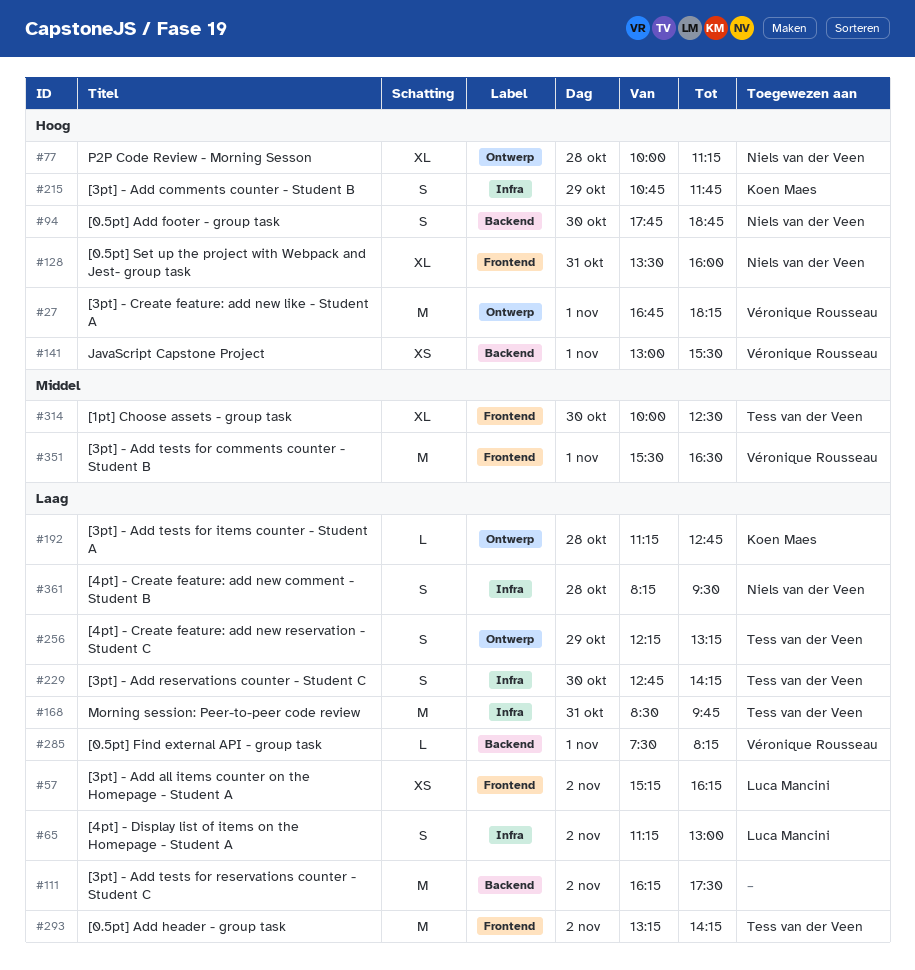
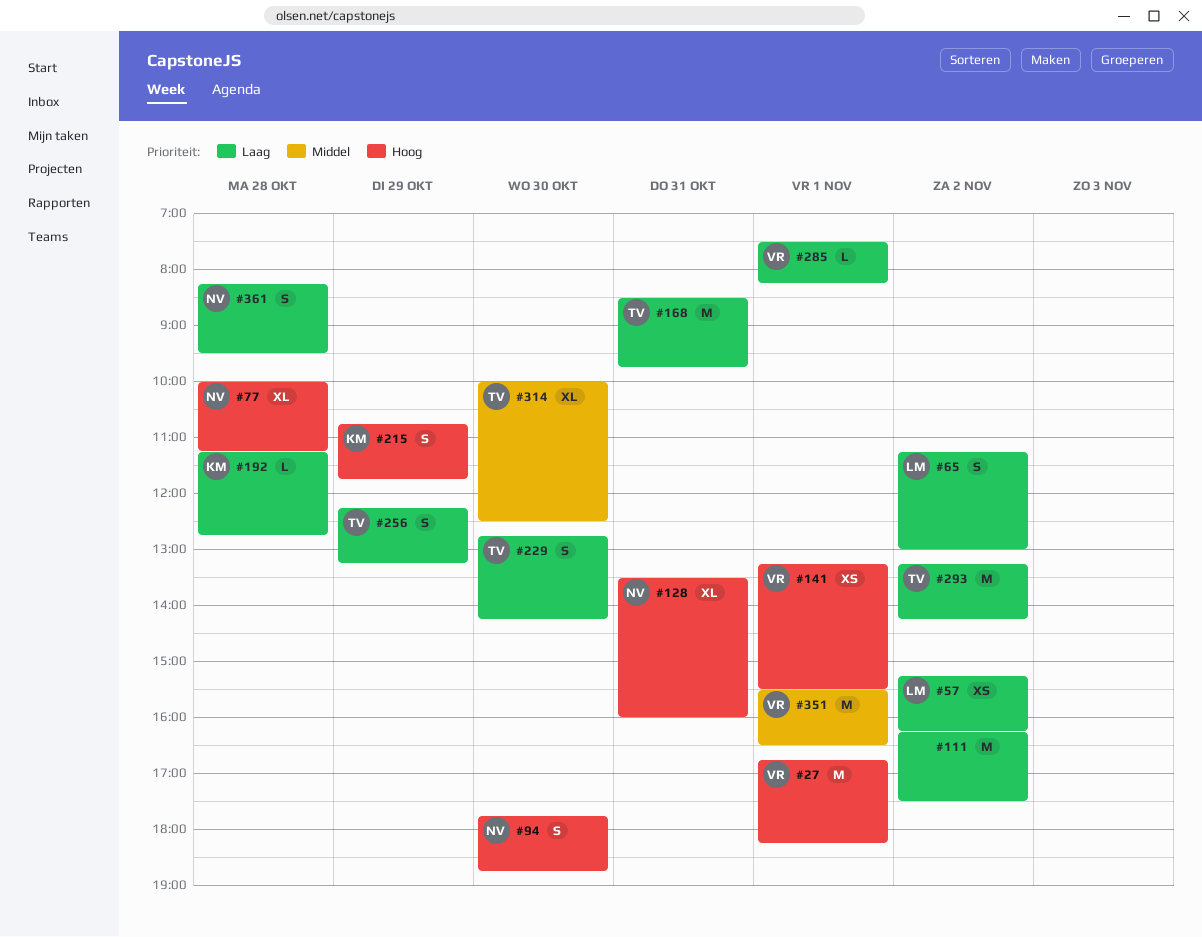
#141, begins: 13:00 -> 13:15

